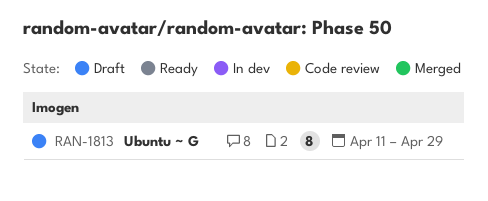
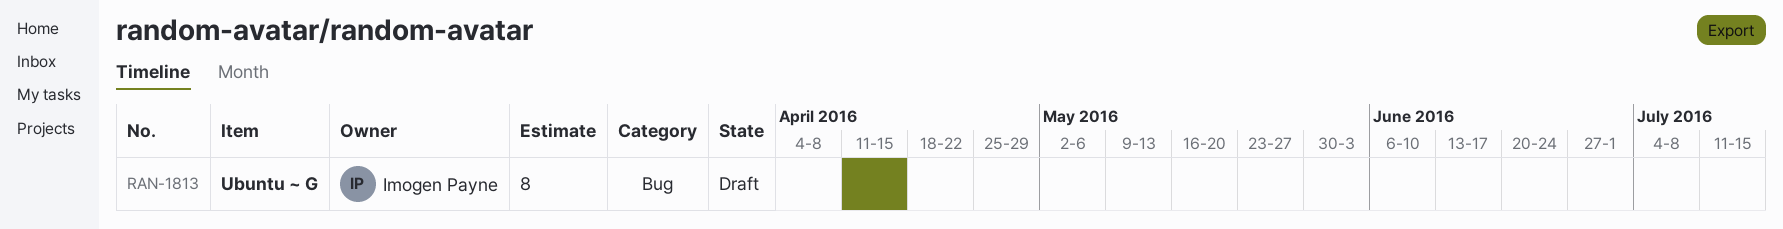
RAN-1813, due: Apr 29 -> Apr 15

